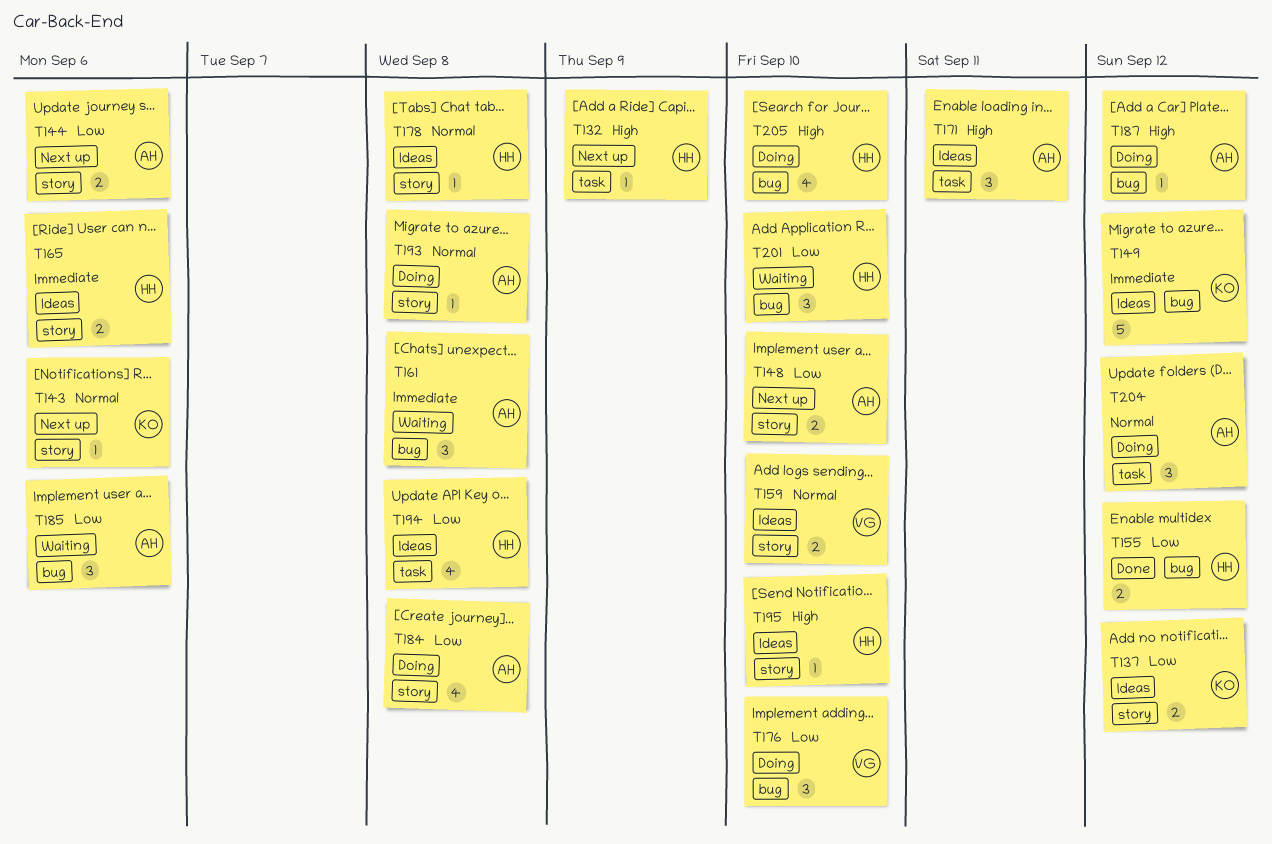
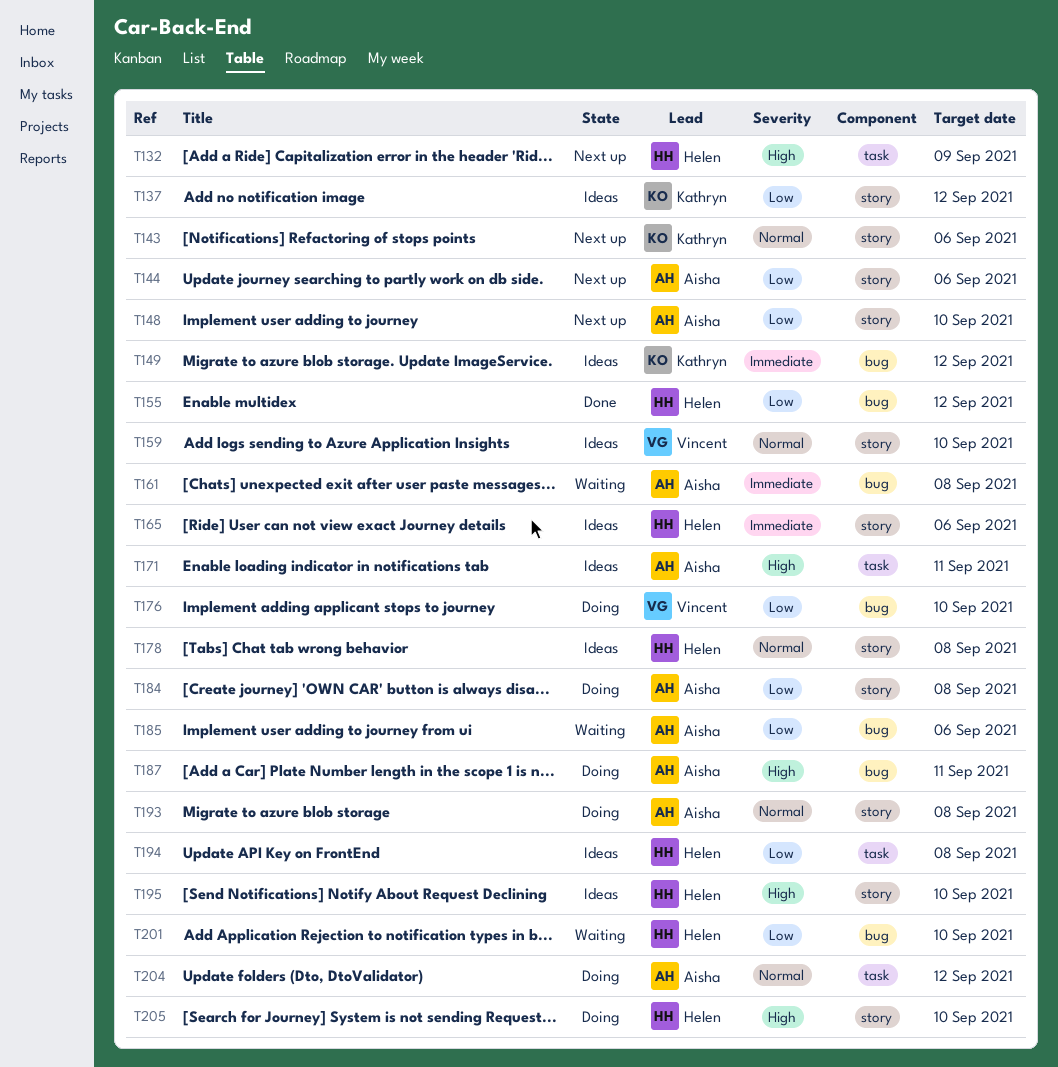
T187, due: Sep 12 -> Sep 11
T205, label: bug -> story

